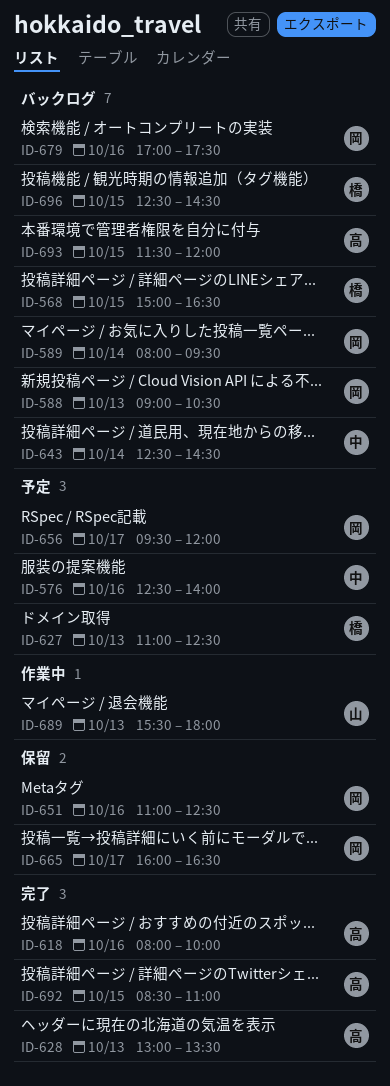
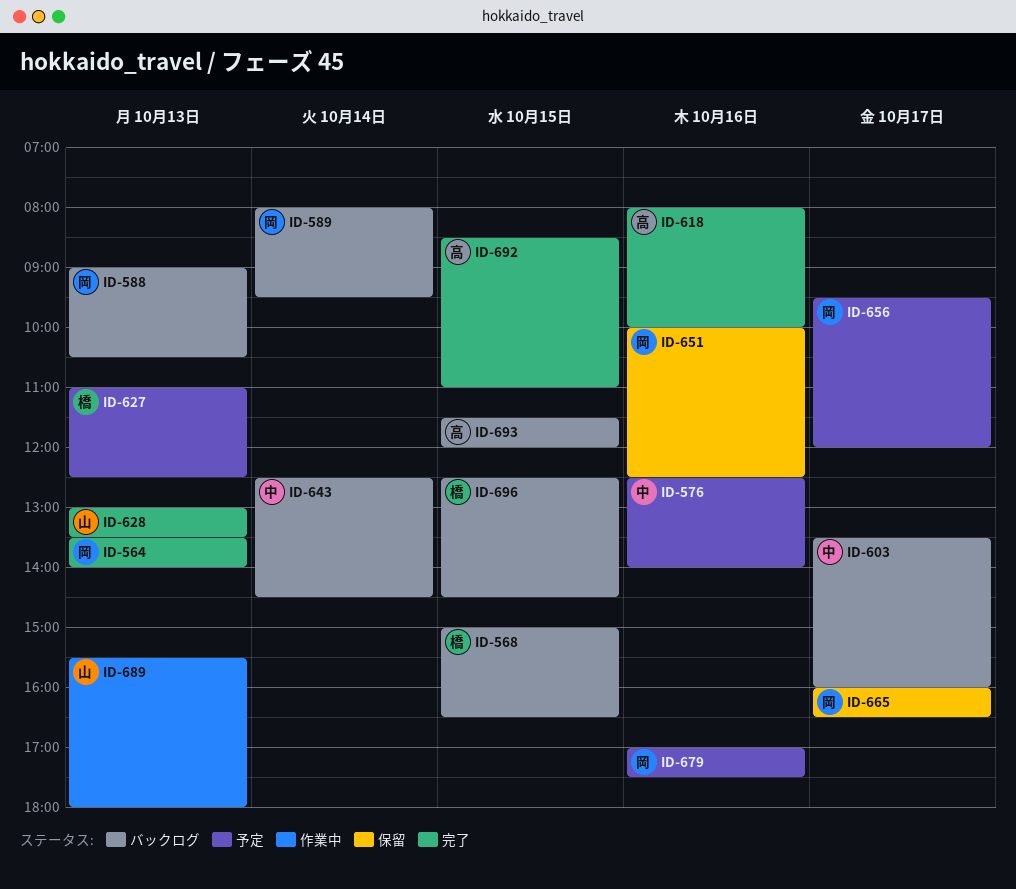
ID-564: none -> present
ID-603: none -> present
ID-628, owner: 高 -> 山
ID-651, begins: 11:00 -> 10:00
ID-679, status: バックログ -> 予定

